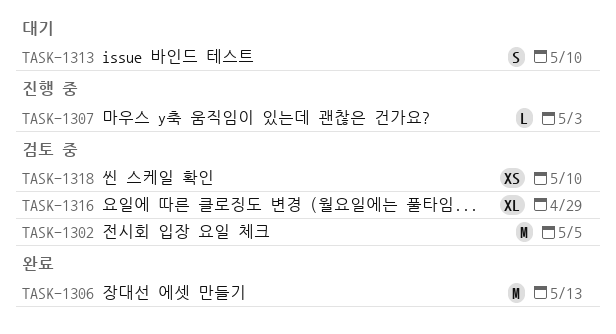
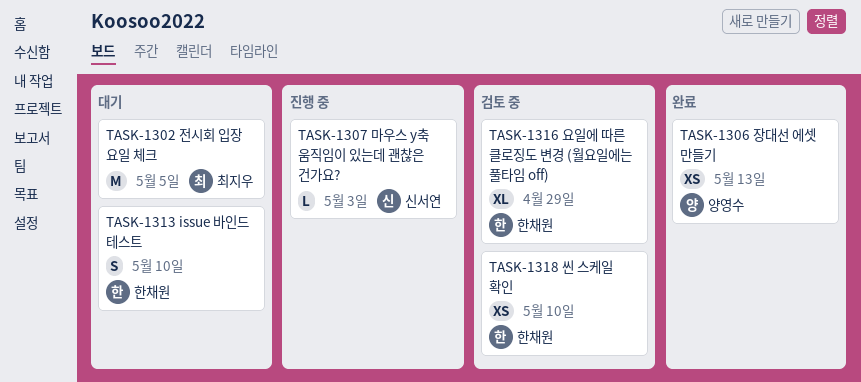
TASK-1302, status: 검토 중 -> 대기
TASK-1306, estimate: M -> XS

